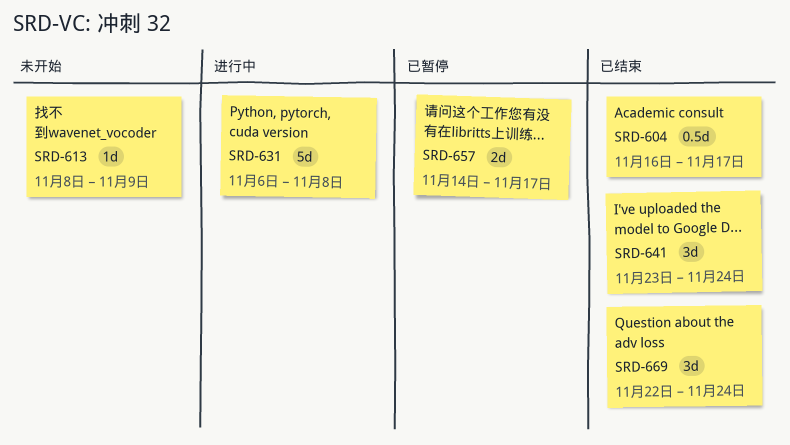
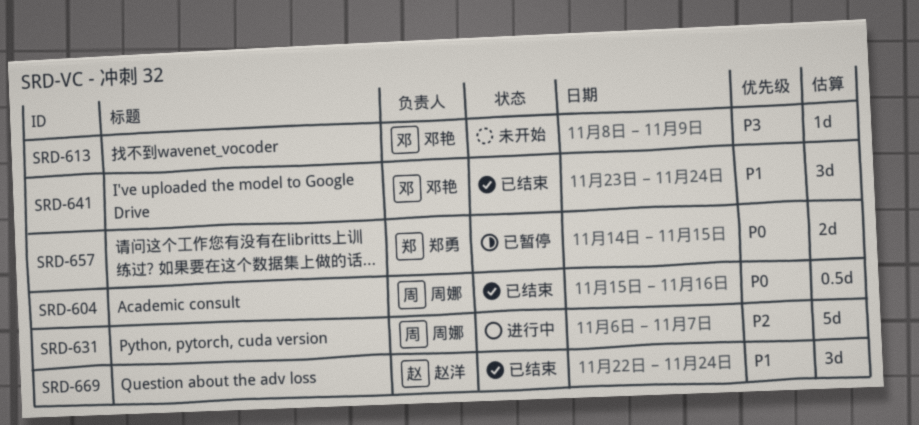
SRD-604, start: Nov 16 -> Nov 15
SRD-604, due: Nov 17 -> Nov 16
SRD-631, due: Nov 8 -> Nov 7
SRD-657, due: Nov 17 -> Nov 15

